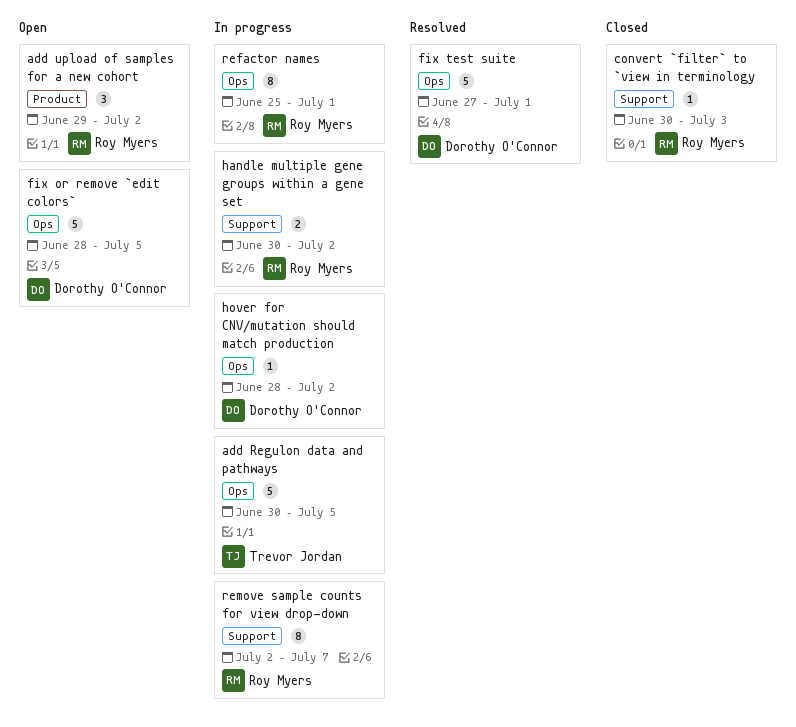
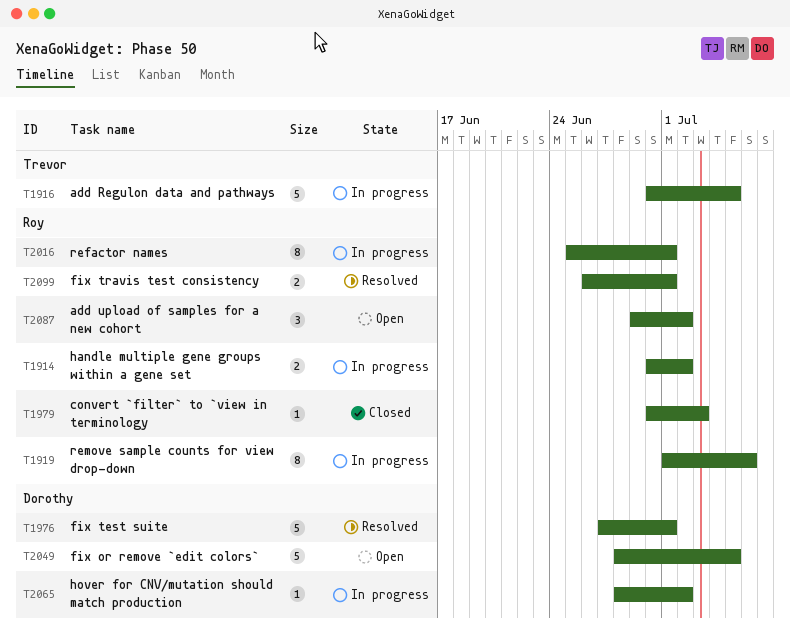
fix travis test consistency: none -> present
remove sample counts for view drop-down, start: Jul 2 -> Jul 1
remove sample counts for view drop-down, due: Jul 7 -> Jul 6

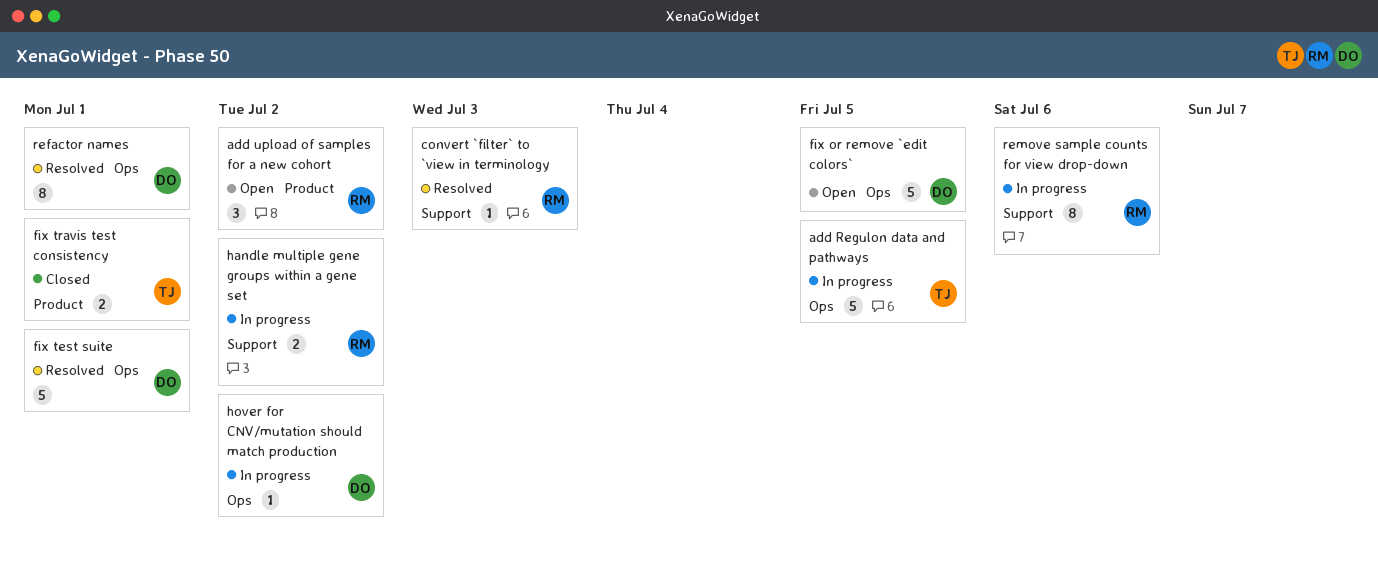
convert `filter` to `view in terminology, status: Closed -> Resolved
fix travis test consistency, status: Resolved -> Closed
fix travis test consistency, owner: Roy -> Trevor
refactor names, status: In progress -> Resolved
refactor names, owner: Roy -> Dorothy

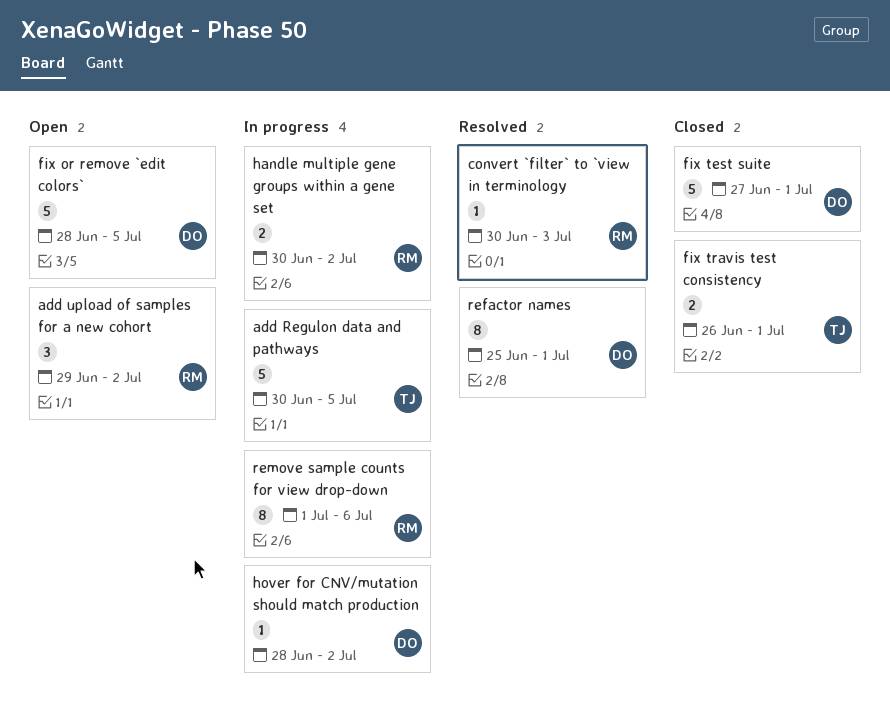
fix test suite, status: Resolved -> Closed

